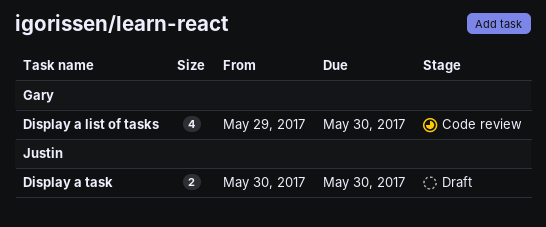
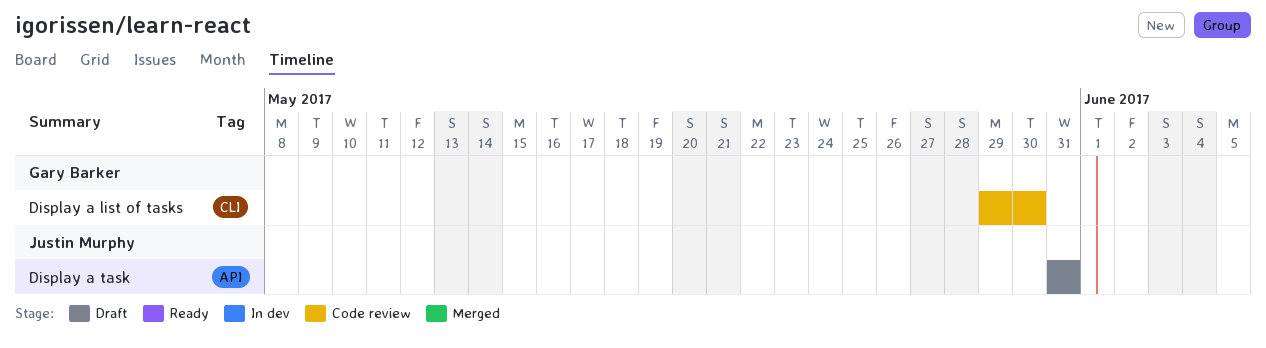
Display a task, start: May 30 -> May 31
Display a task, due: May 30 -> May 31

